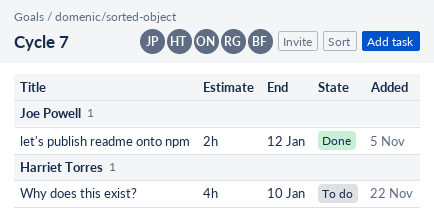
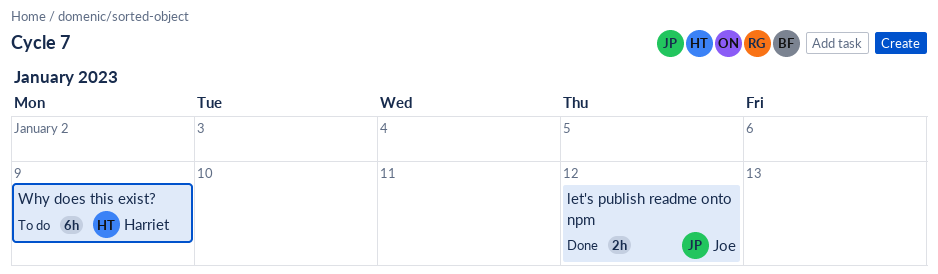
Why does this exist?, estimate: 4h -> 6h
Why does this exist?, due: Jan 10 -> Jan 9

